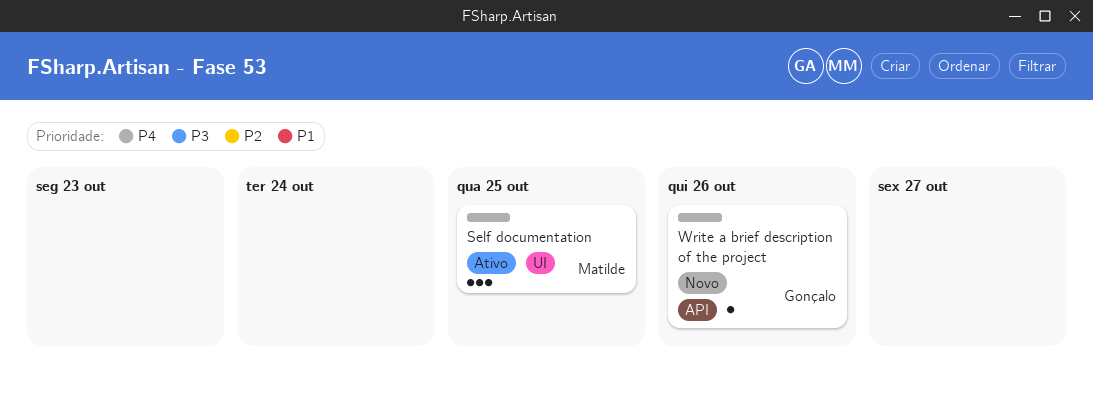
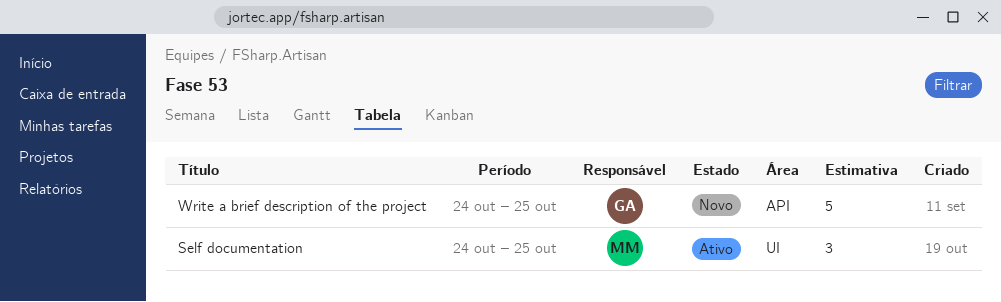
Write a brief description of the project, estimate: 1 -> 5
Write a brief description of the project, due: Oct 26 -> Oct 25

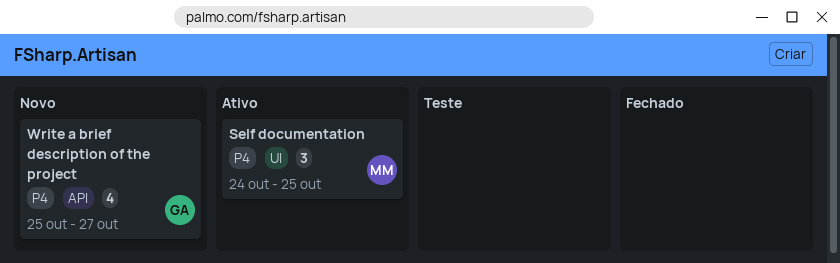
Write a brief description of the project, estimate: 5 -> 4
Write a brief description of the project, start: Oct 24 -> Oct 25
Write a brief description of the project, due: Oct 25 -> Oct 27

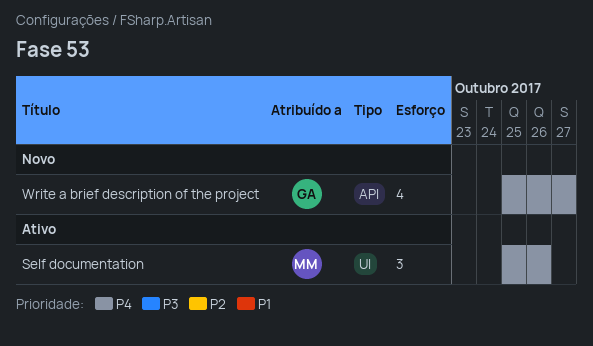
Self documentation, start: Oct 24 -> Oct 25
Self documentation, due: Oct 25 -> Oct 26

